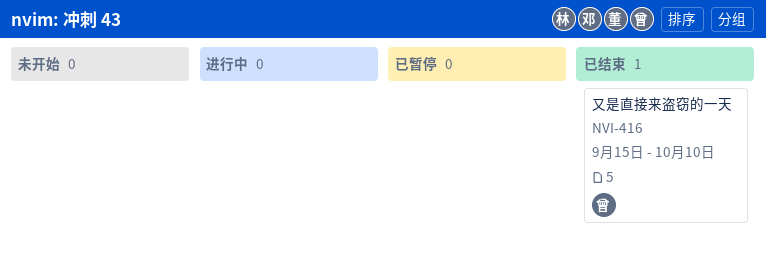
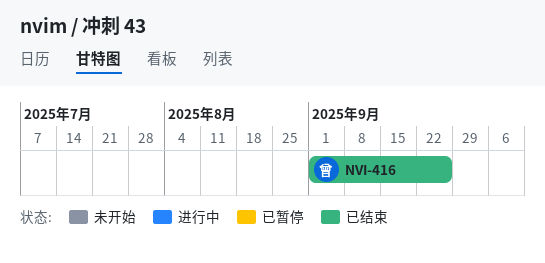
NVI-416, start: Sep 15 -> Sep 1
NVI-416, due: Oct 10 -> Sep 26

